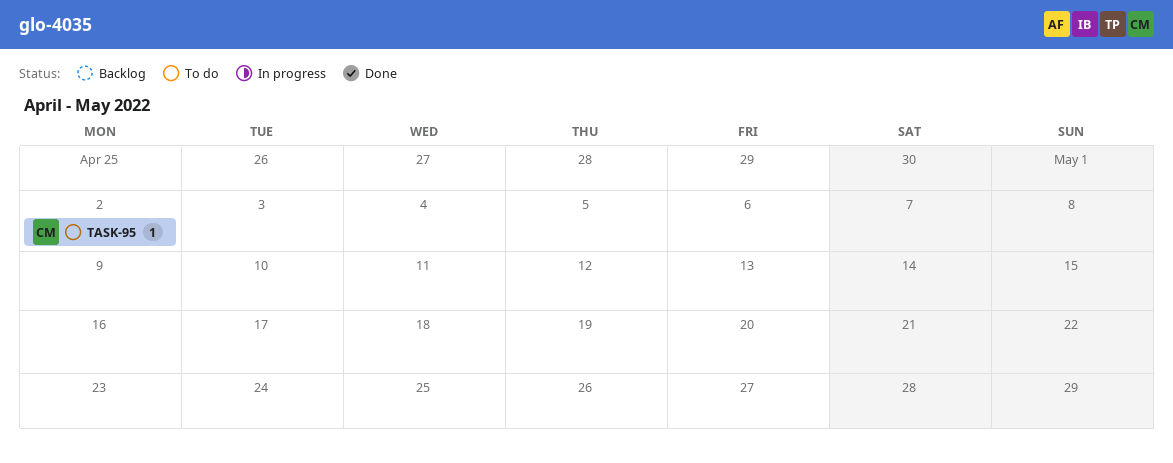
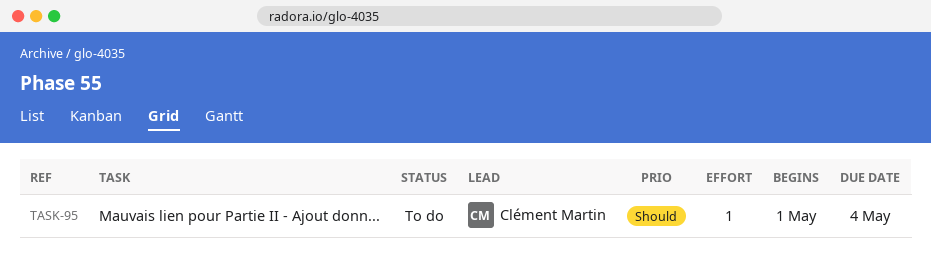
TASK-95, start: May 2 -> May 1
TASK-95, due: May 2 -> May 4

